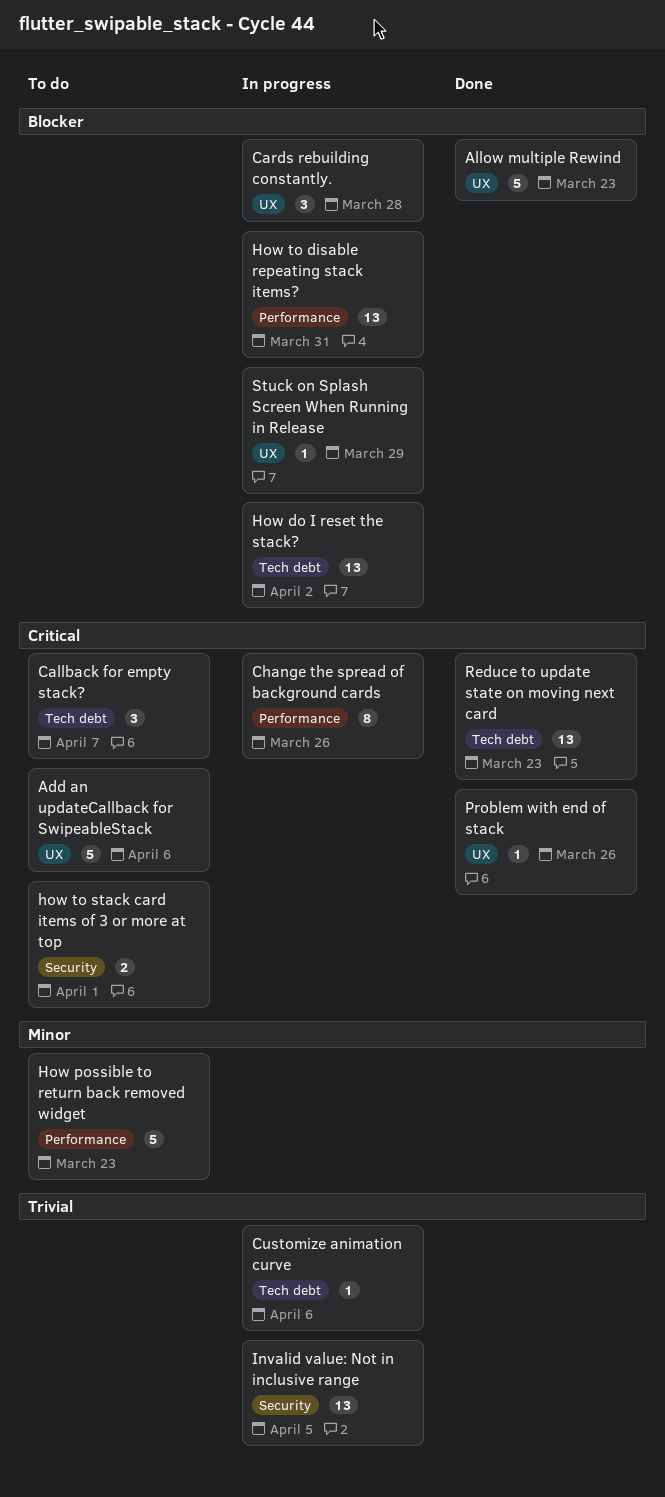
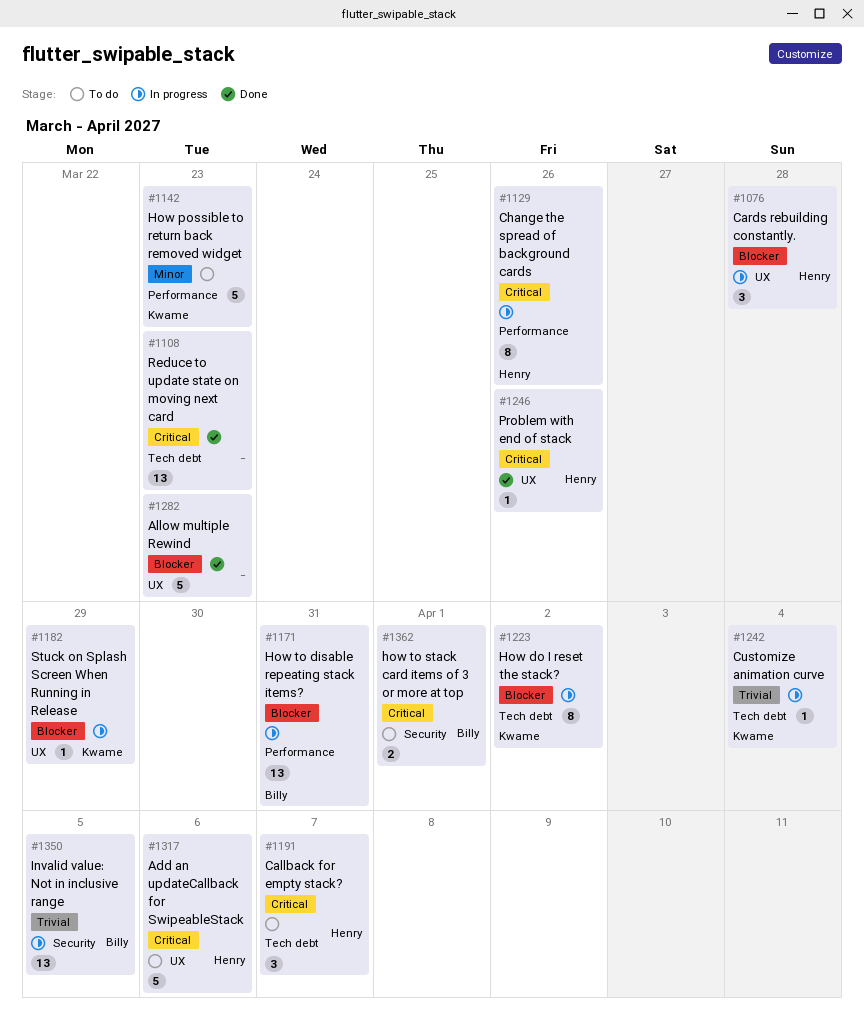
Customize animation curve, due: Apr 6 -> Apr 4
How do I reset the stack?, estimate: 13 -> 8

